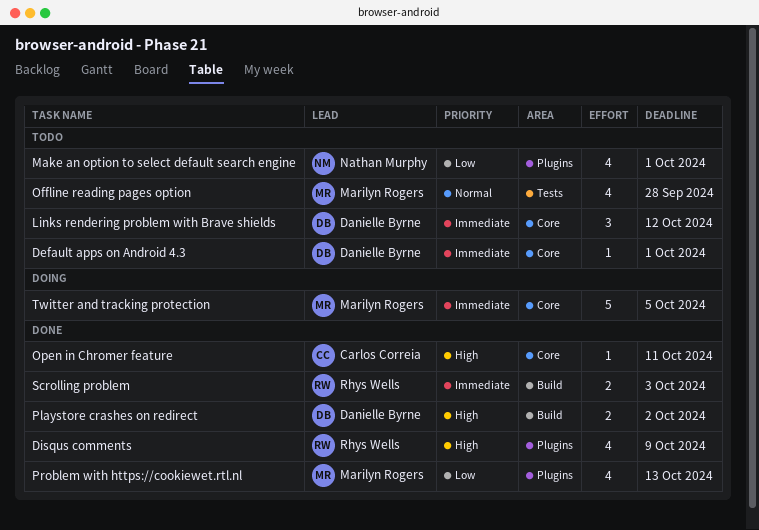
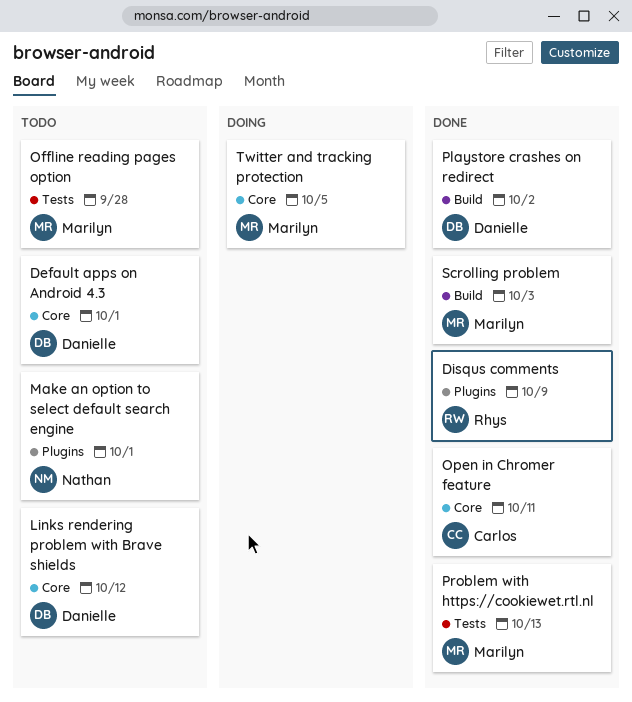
Problem with https://cookiewet.rtl.nl, label: Plugins -> Tests
Scrolling problem, owner: Rhys Wells -> Marilyn Rogers

